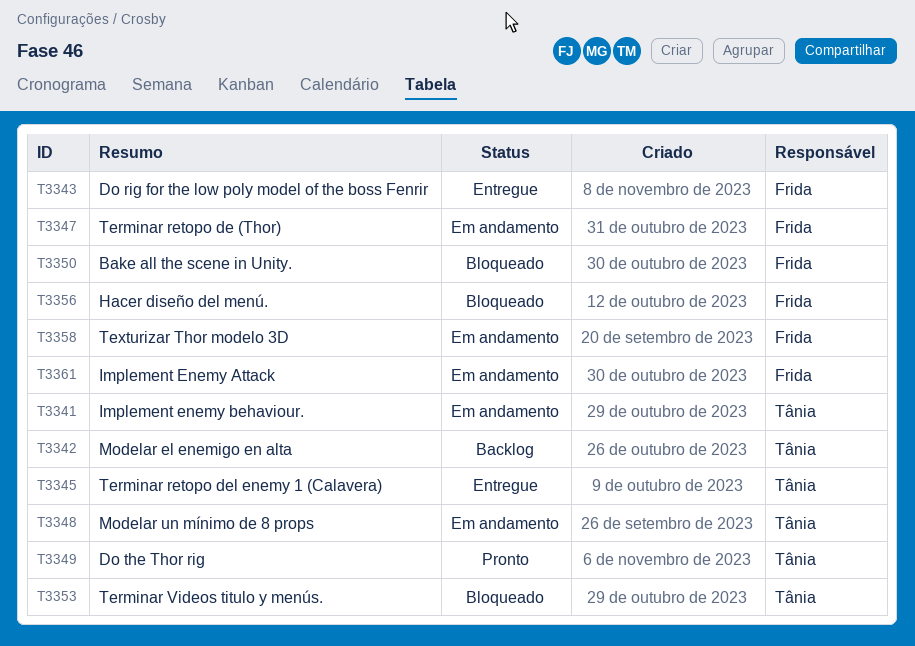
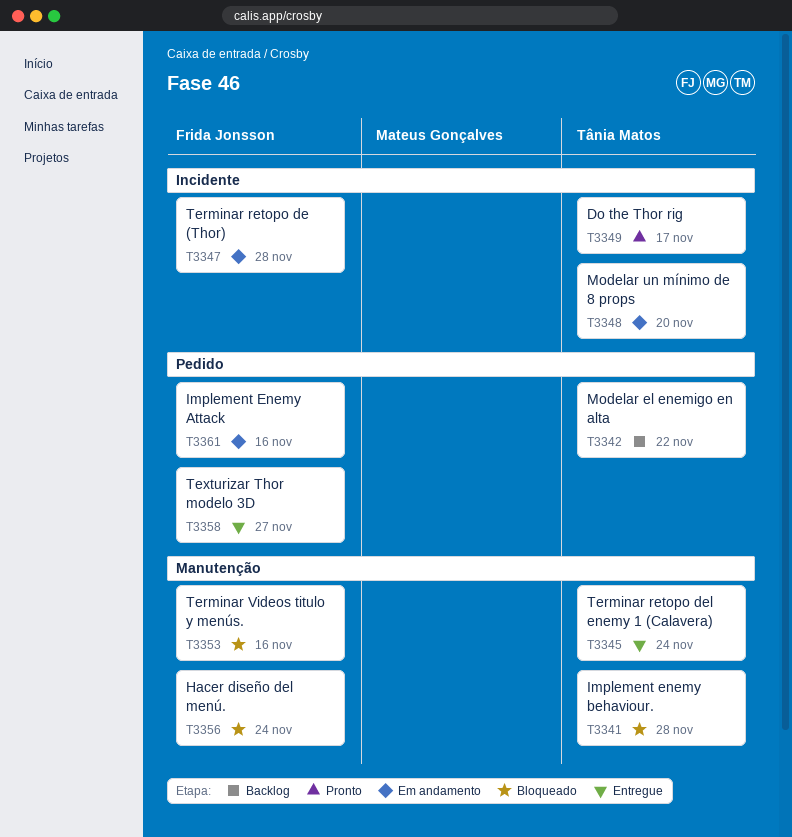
T3341, status: Em andamento -> Bloqueado
T3343: present -> none
T3350: present -> none
T3353, owner: Tânia Matos -> Frida Jonsson
T3358, status: Em andamento -> Entregue

